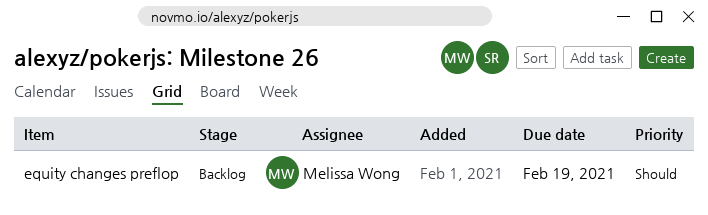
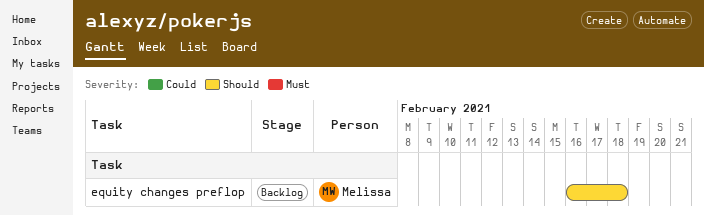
equity changes preflop, due: Feb 19 -> Feb 18

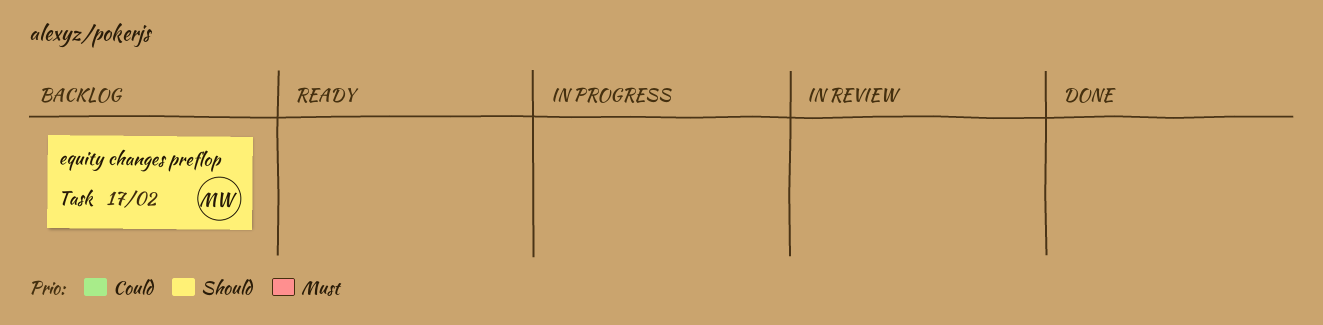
equity changes preflop, due: Feb 18 -> Feb 17

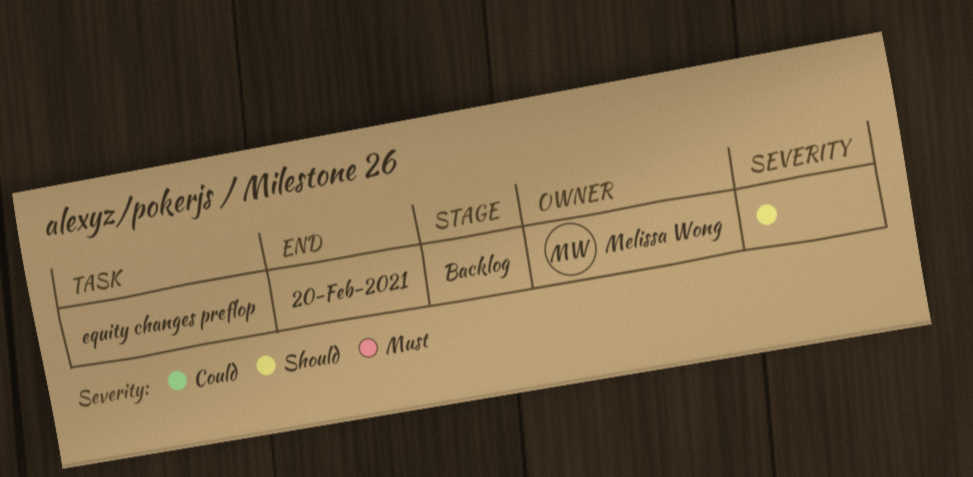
equity changes preflop, due: Feb 17 -> Feb 20

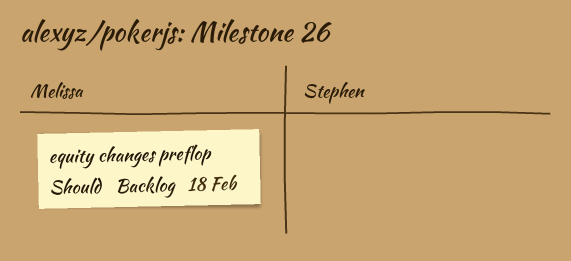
equity changes preflop, due: Feb 20 -> Feb 18

